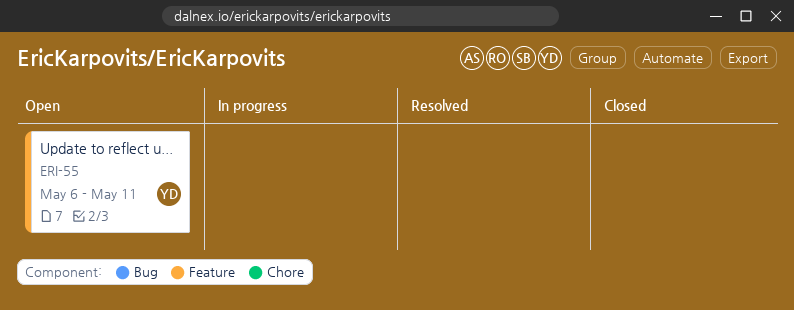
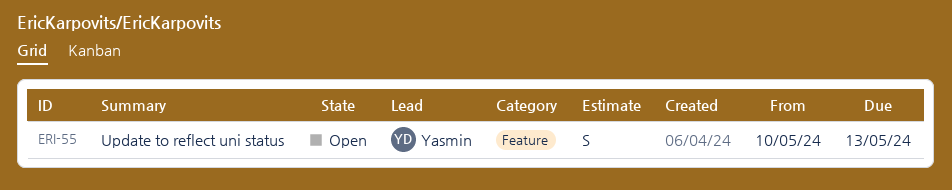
ERI-55, start: May 6 -> May 10
ERI-55, due: May 11 -> May 13

